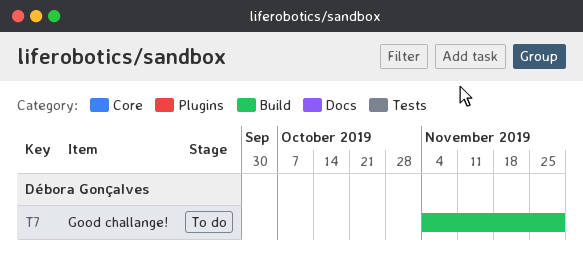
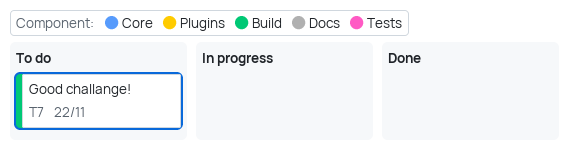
T7, due: Nov 29 -> Nov 22

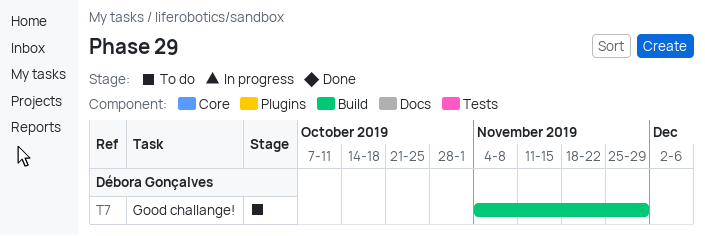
T7, due: Nov 22 -> Nov 29

